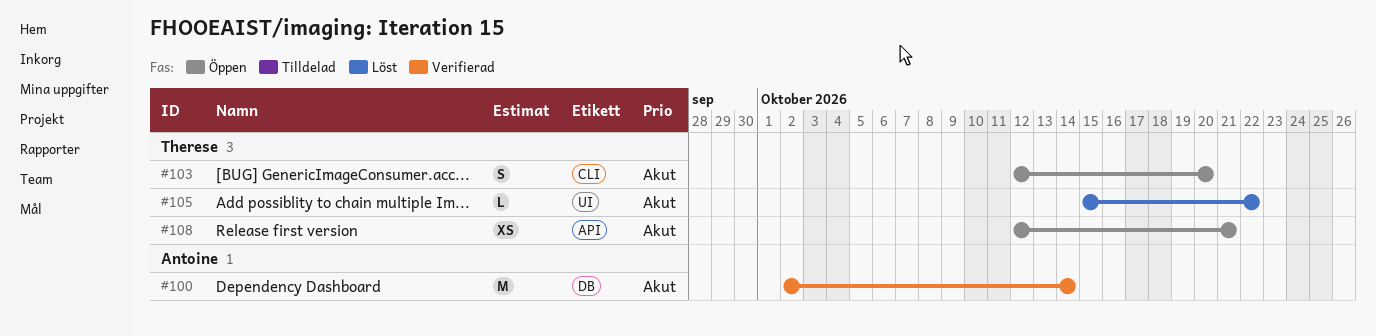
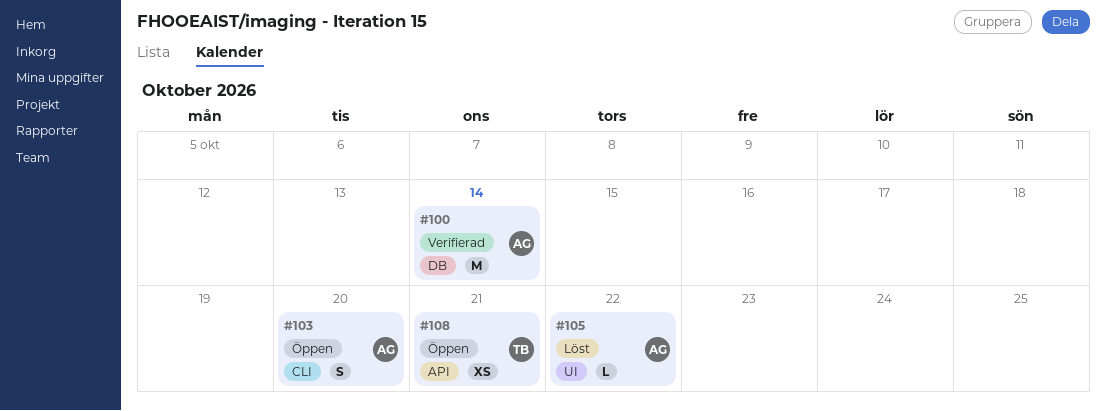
#103, owner: Therese -> Antoine
#105, owner: Therese -> Antoine

